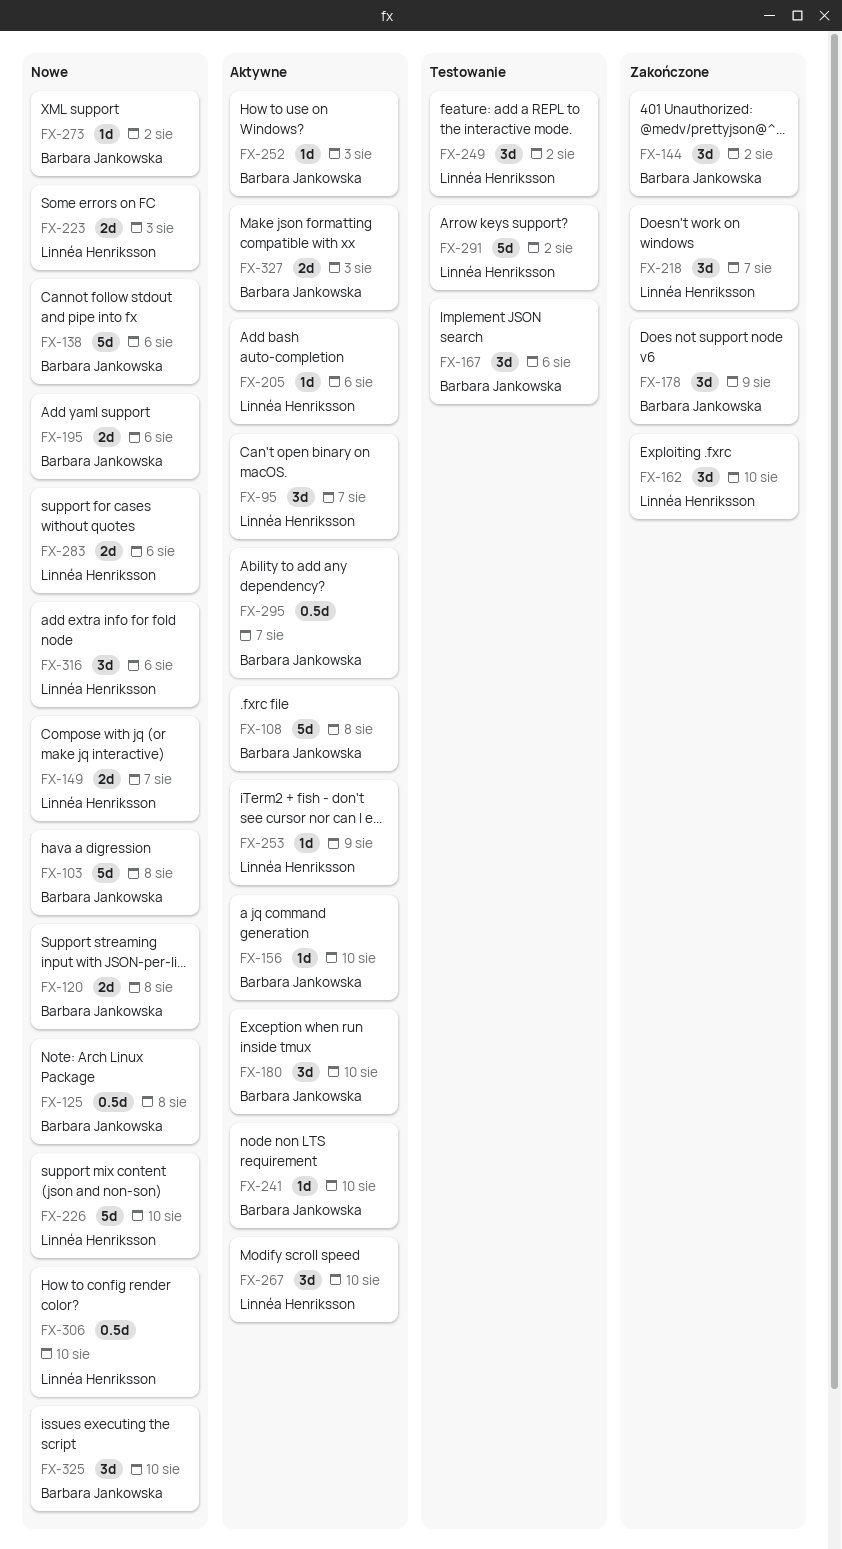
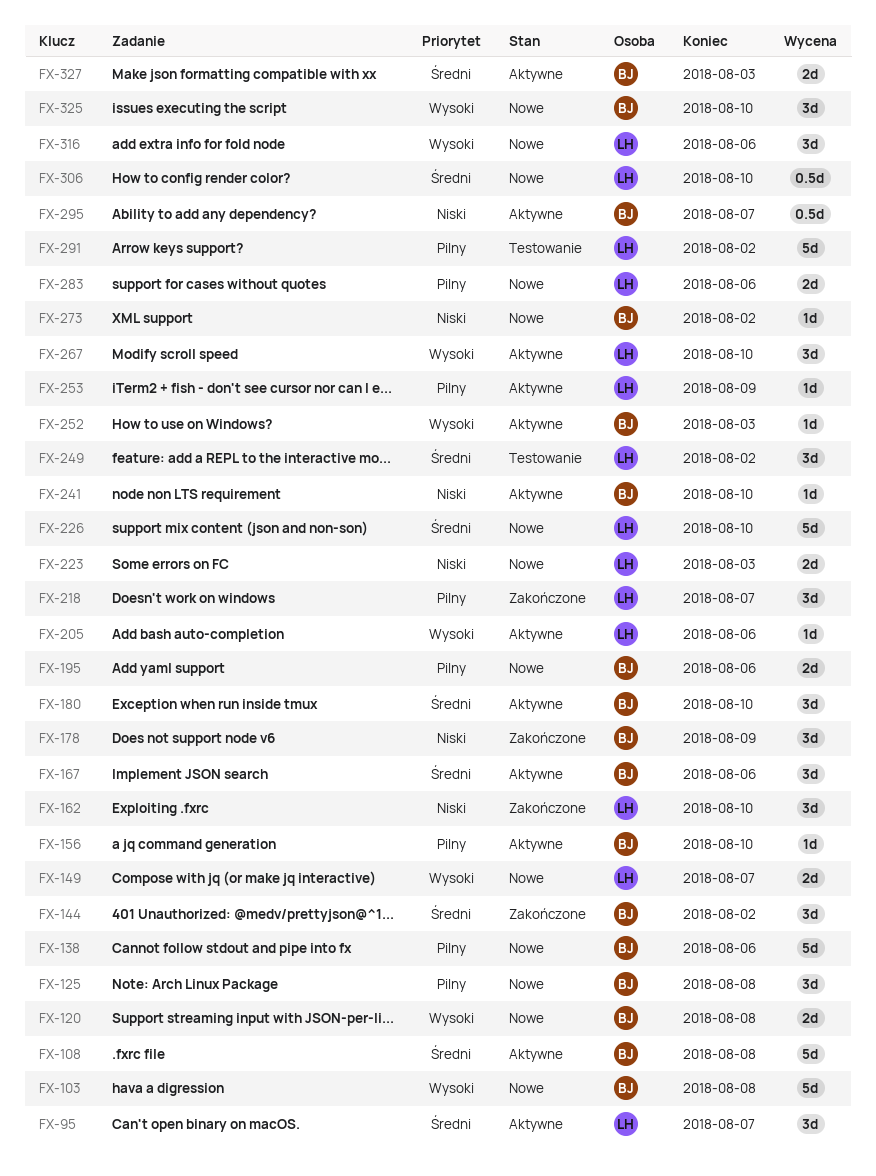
FX-125, estimate: 0.5d -> 3d
FX-167, status: Testowanie -> Aktywne

